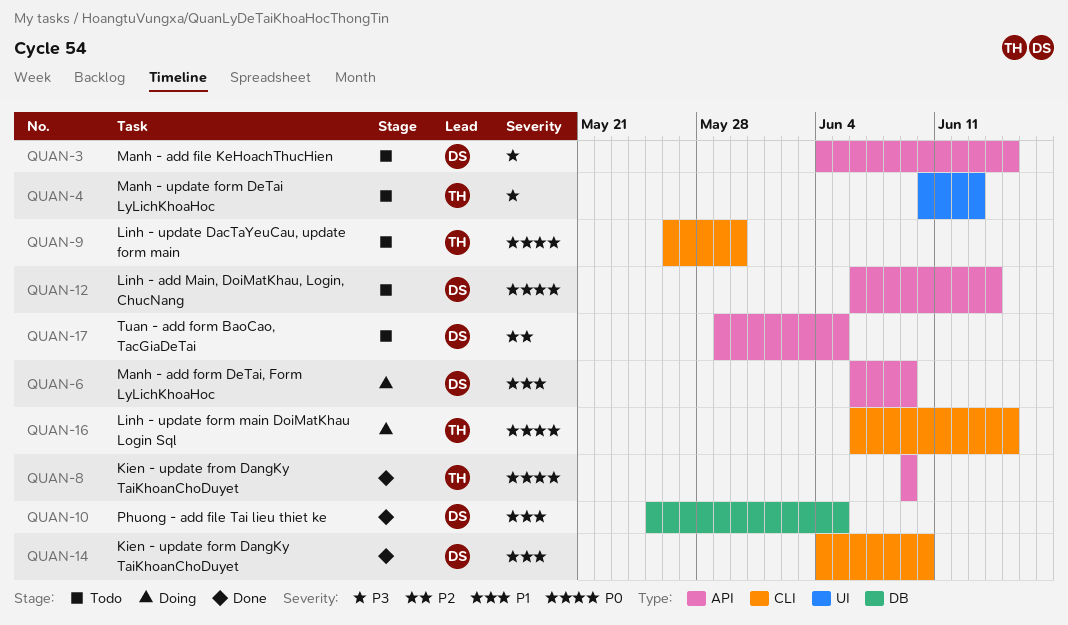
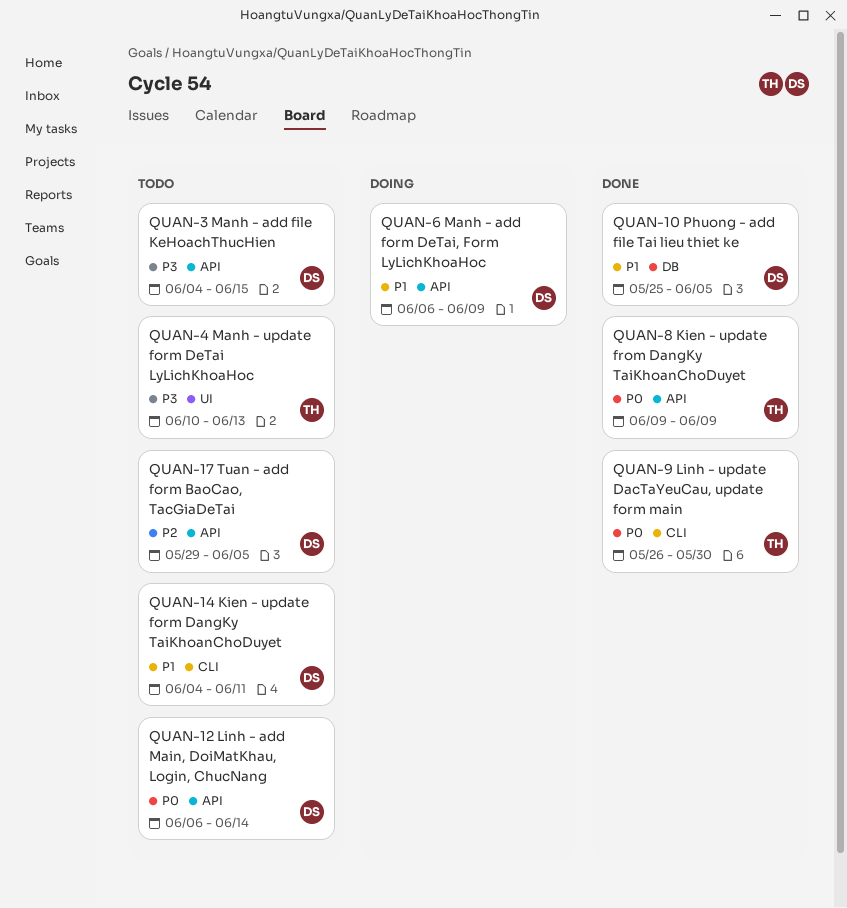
QUAN-9, status: Todo -> Done
QUAN-14, status: Done -> Todo
QUAN-14, due: Jun 10 -> Jun 11
QUAN-16: present -> none

